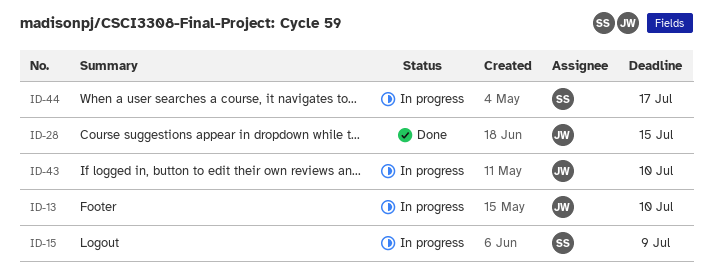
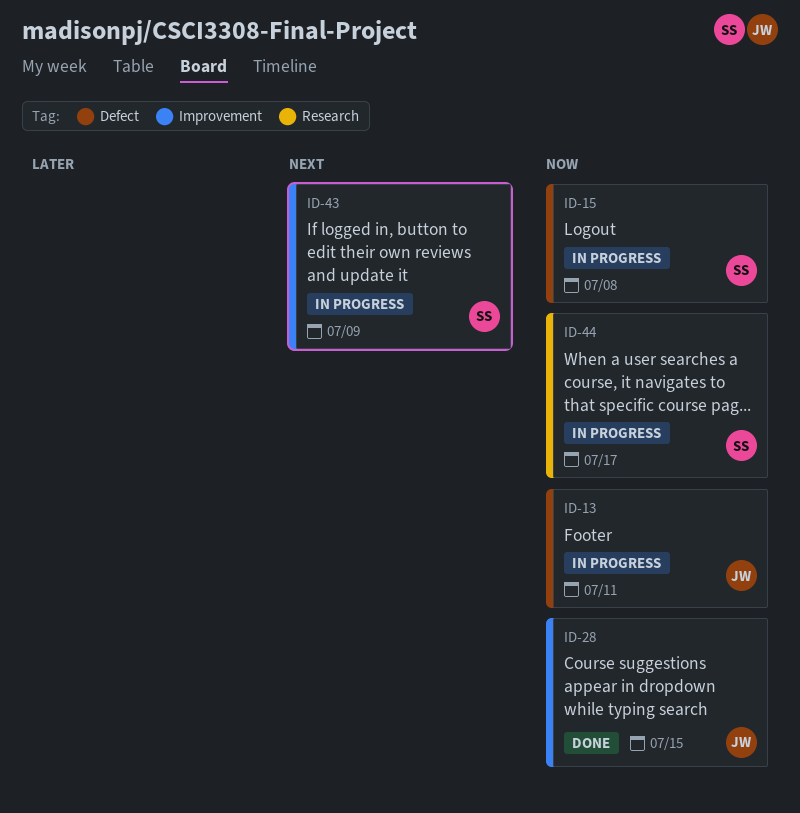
ID-13, due: Jul 10 -> Jul 11
ID-15, due: Jul 9 -> Jul 8
ID-43, owner: JW -> SS
ID-43, due: Jul 10 -> Jul 9

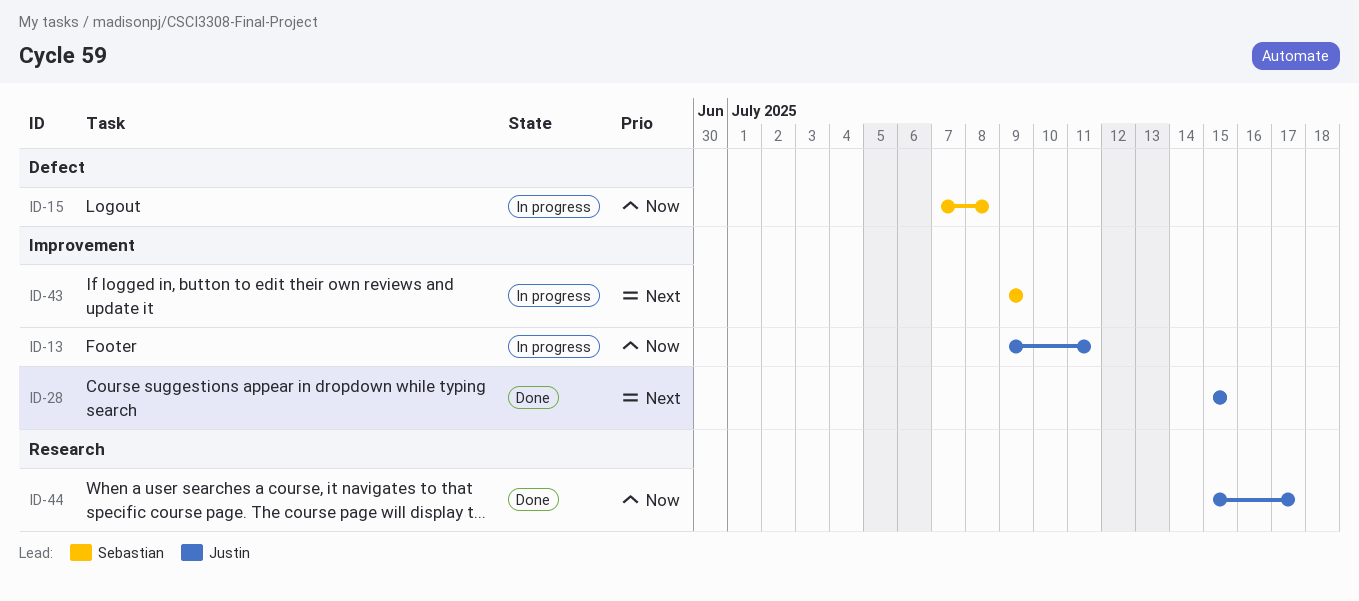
ID-13, label: Defect -> Improvement
ID-28, priority: Now -> Next
ID-44, status: In progress -> Done
ID-44, owner: Sebastian -> Justin

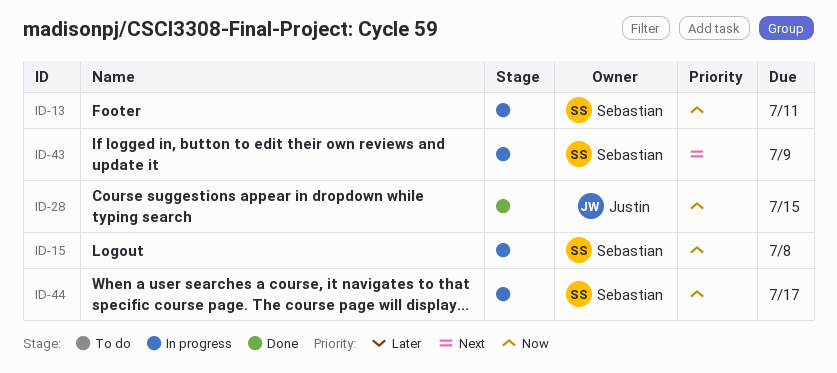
ID-13, owner: Justin -> Sebastian
ID-28, priority: Next -> Now
ID-44, status: Done -> In progress
ID-44, owner: Justin -> Sebastian

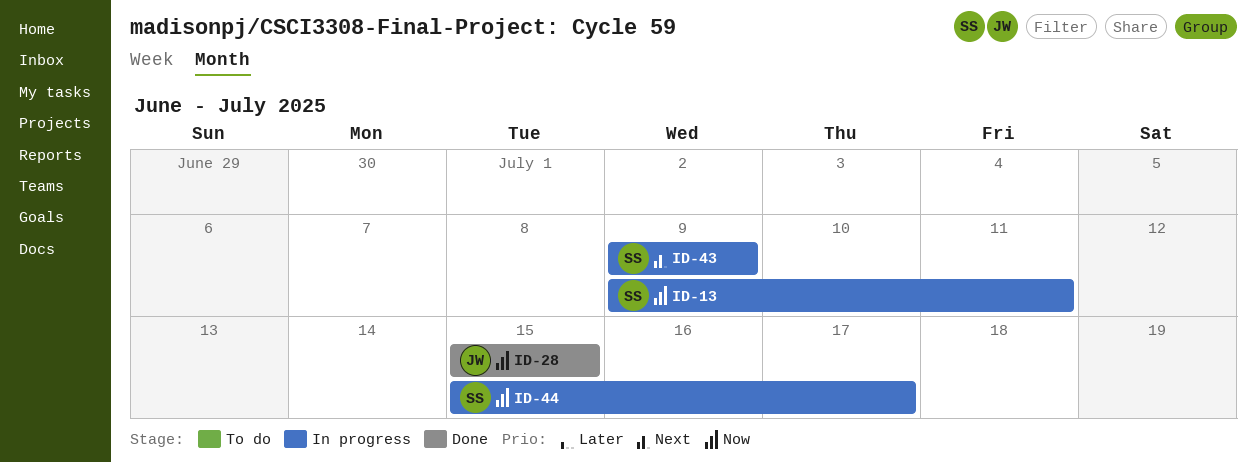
ID-15: present -> none

